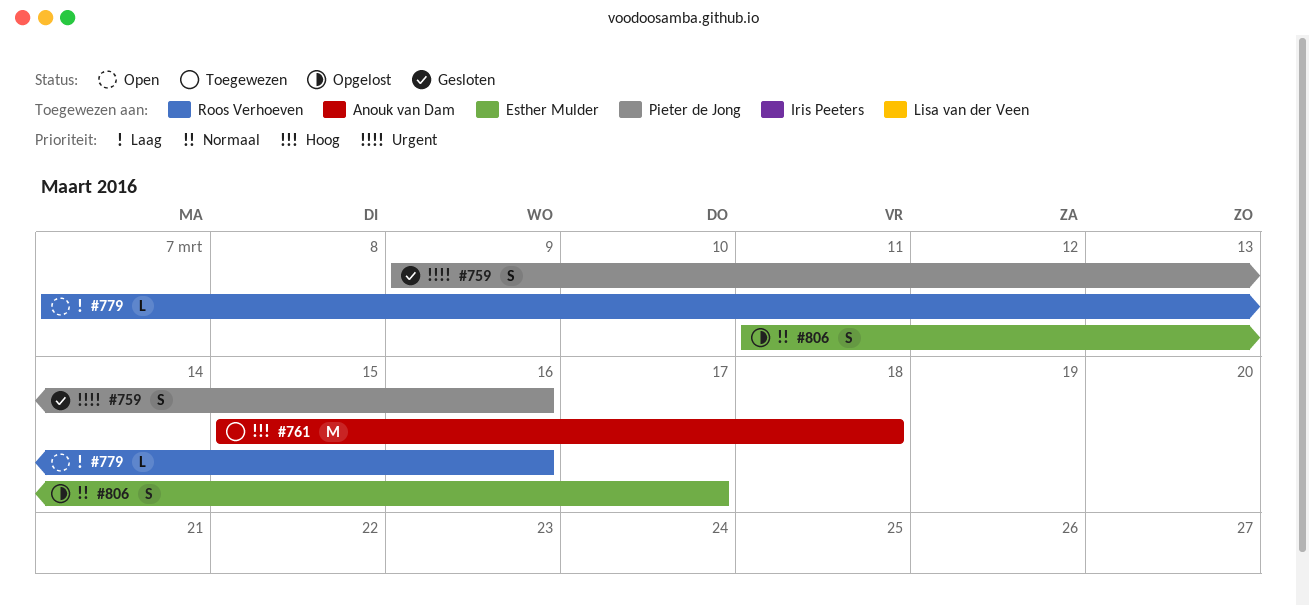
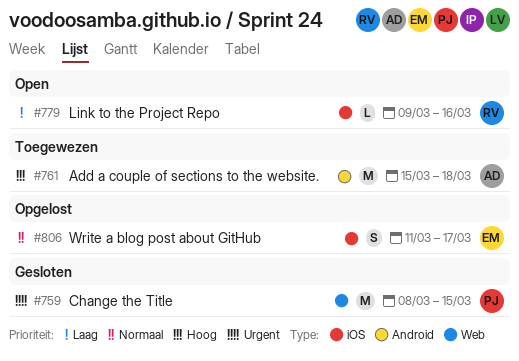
#759, estimate: S -> M
#759, start: Mar 9 -> Mar 8
#759, due: Mar 16 -> Mar 15
#779, start: Mar 7 -> Mar 9

